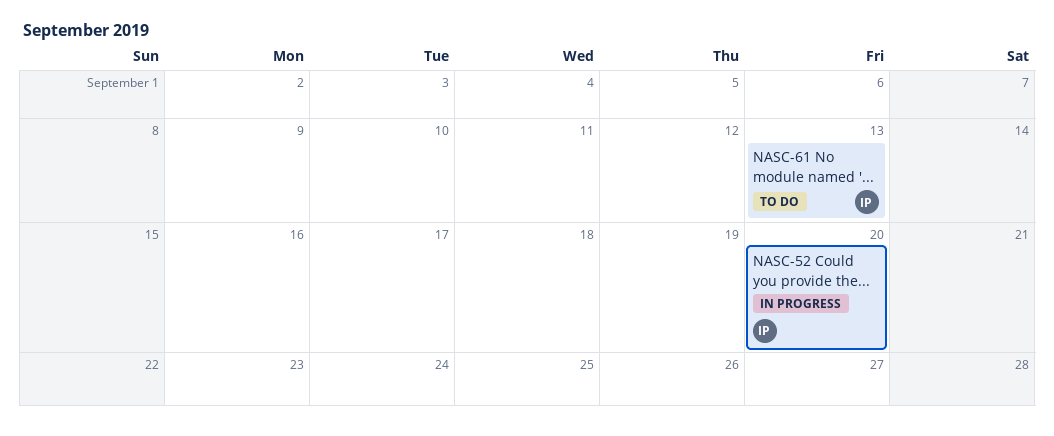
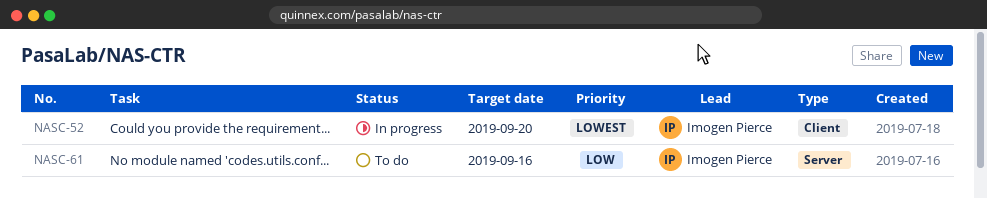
NASC-61, due: Sep 13 -> Sep 16

